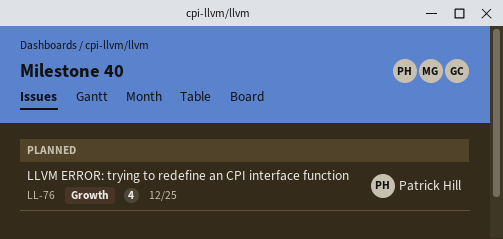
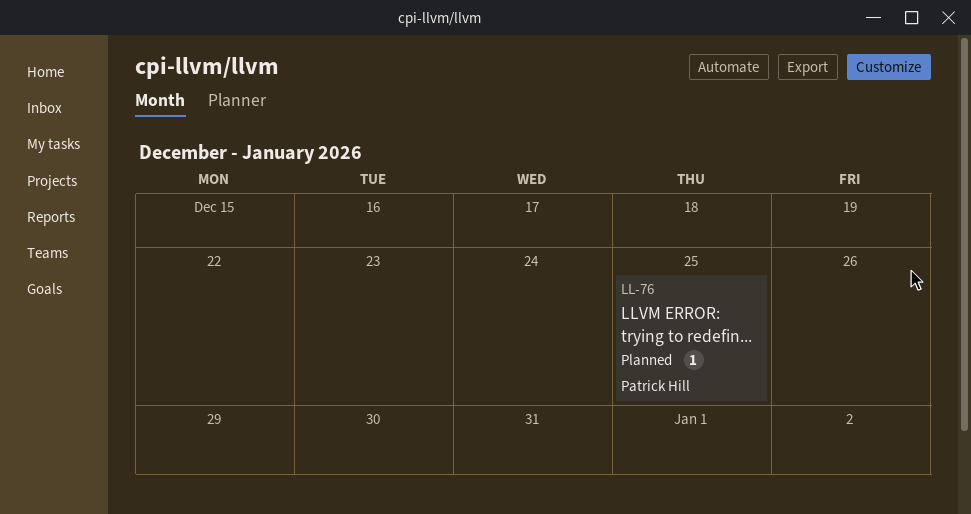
LL-76, estimate: 4 -> 1

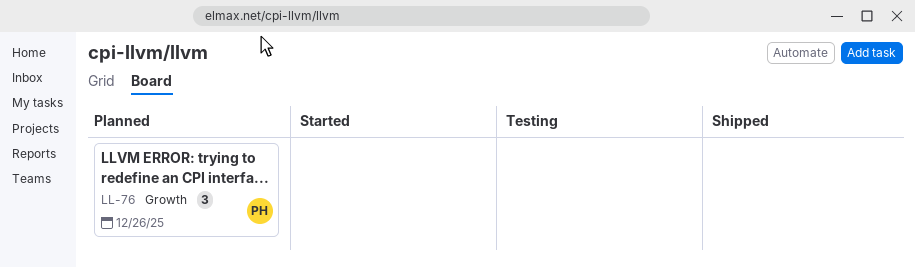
LL-76, estimate: 1 -> 3
LL-76, due: Dec 25 -> Dec 26

